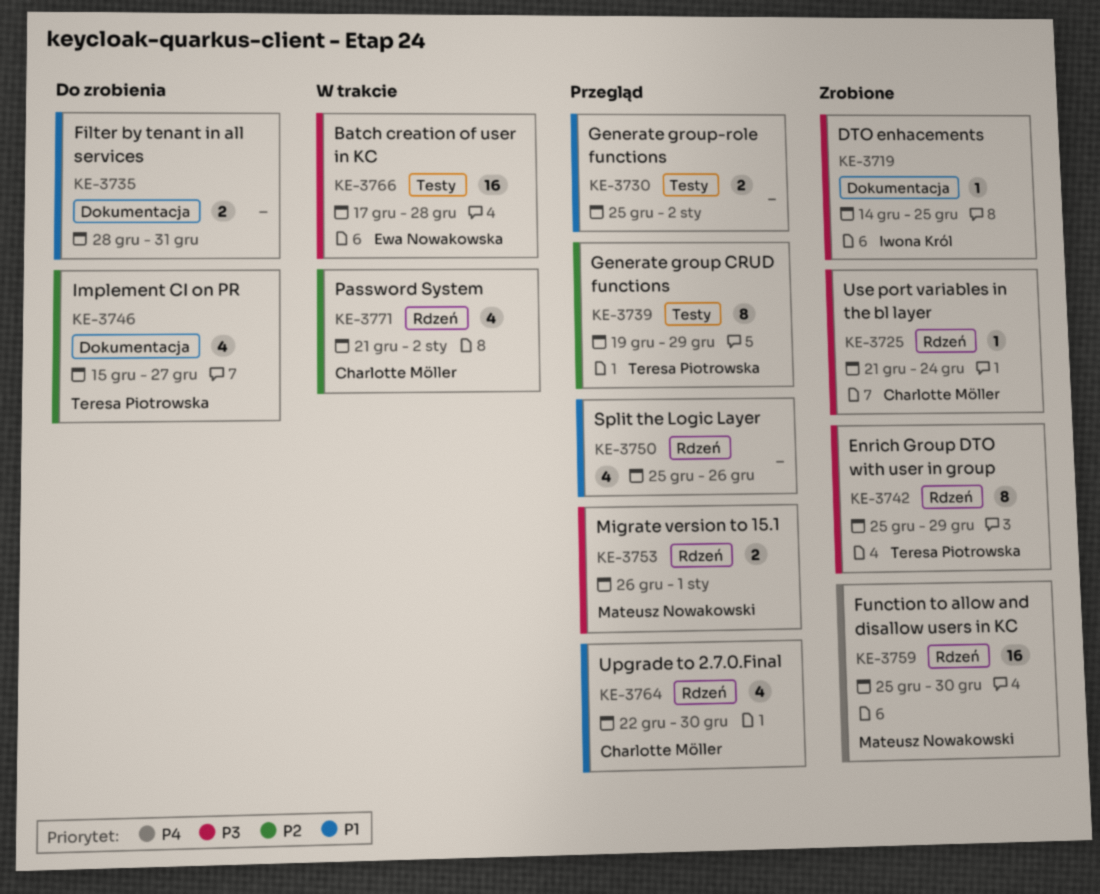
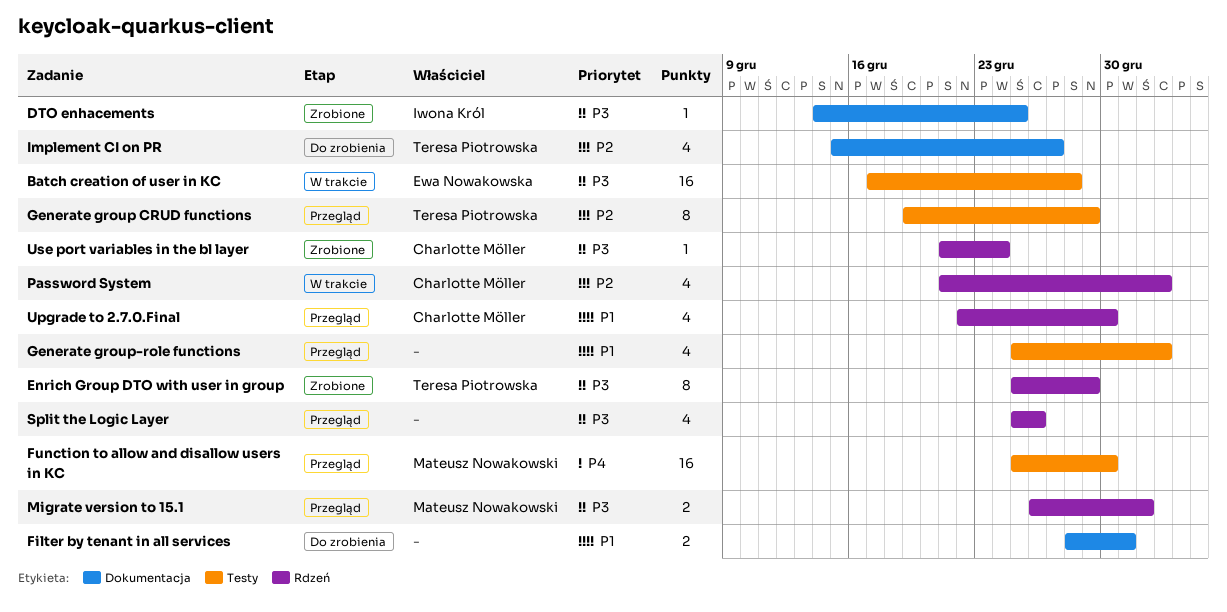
Function to allow and disallow users in KC, status: Zrobione -> Przegląd
Function to allow and disallow users in KC, label: Rdzeń -> Testy
Generate group-role functions, estimate: 2 -> 4
Split the Logic Layer, priority: P1 -> P3

